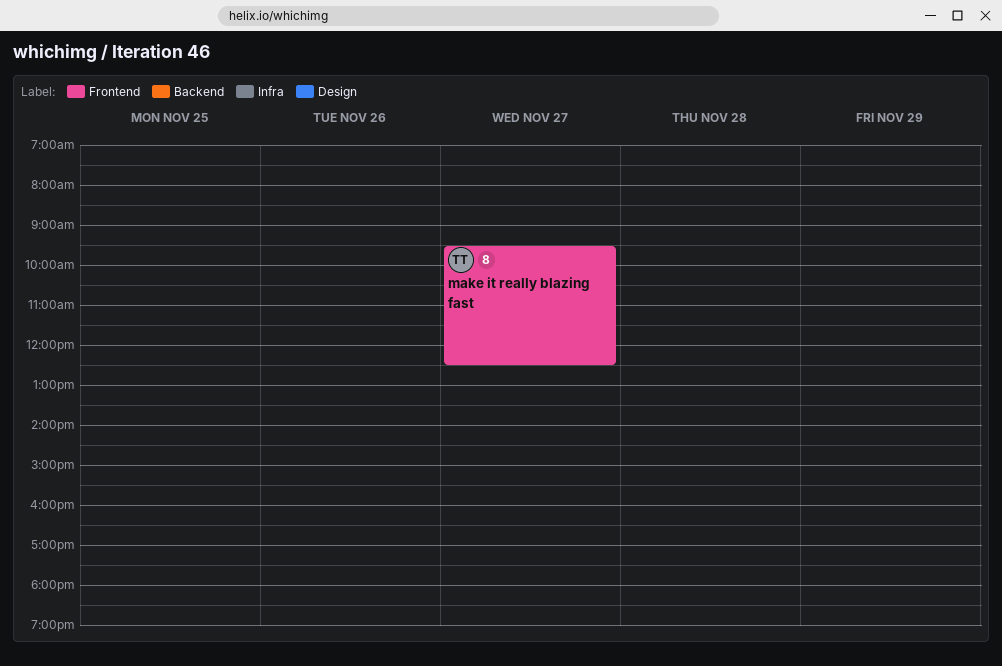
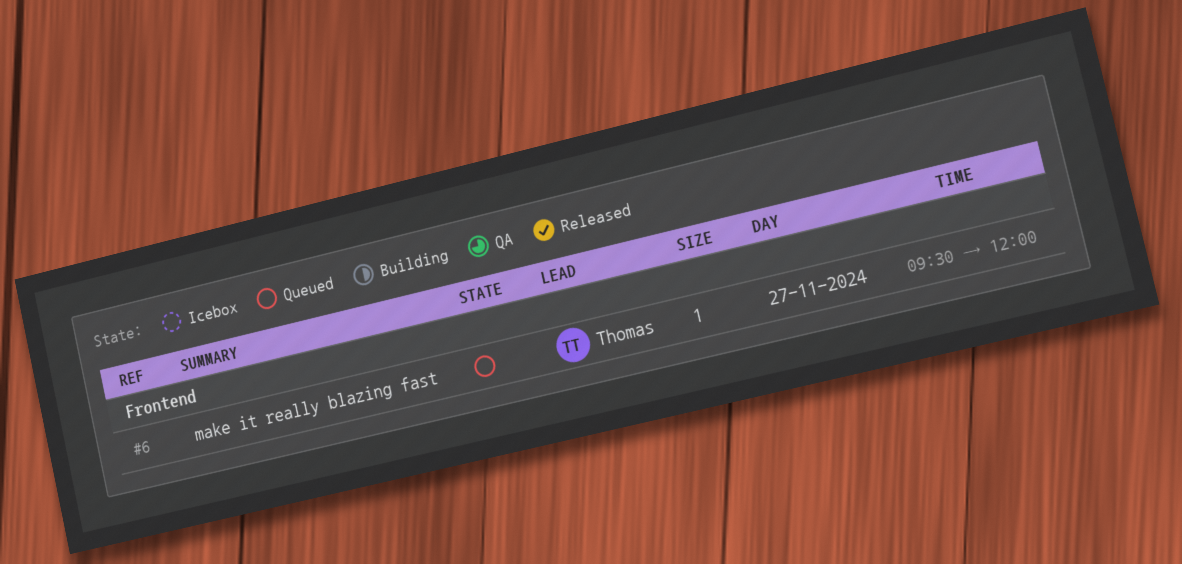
make it really blazing fast, estimate: 8 -> 1
make it really blazing fast, ends: 12:30 -> 12:00

